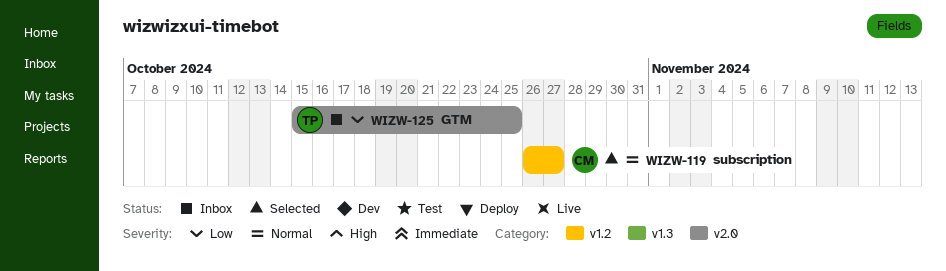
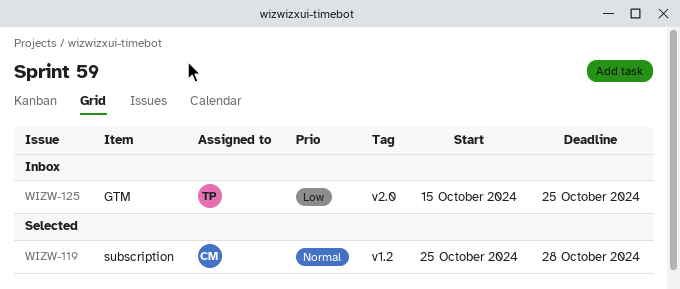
WIZW-119, start: Oct 26 -> Oct 25
WIZW-119, due: Oct 27 -> Oct 28

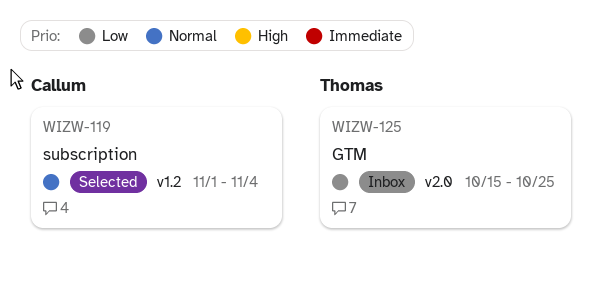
WIZW-119, start: Oct 25 -> Nov 1
WIZW-119, due: Oct 28 -> Nov 4

